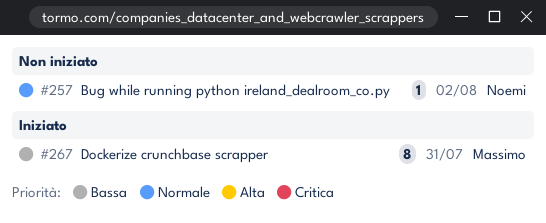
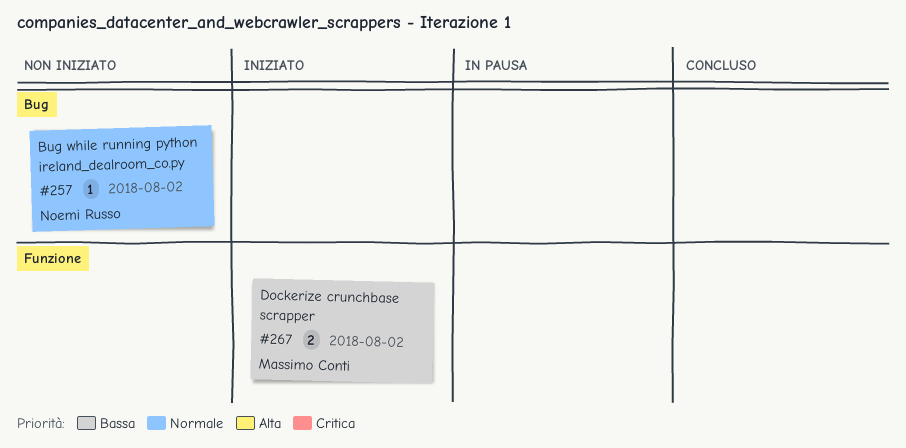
#267, estimate: 8 -> 2
#267, due: Jul 31 -> Aug 2

